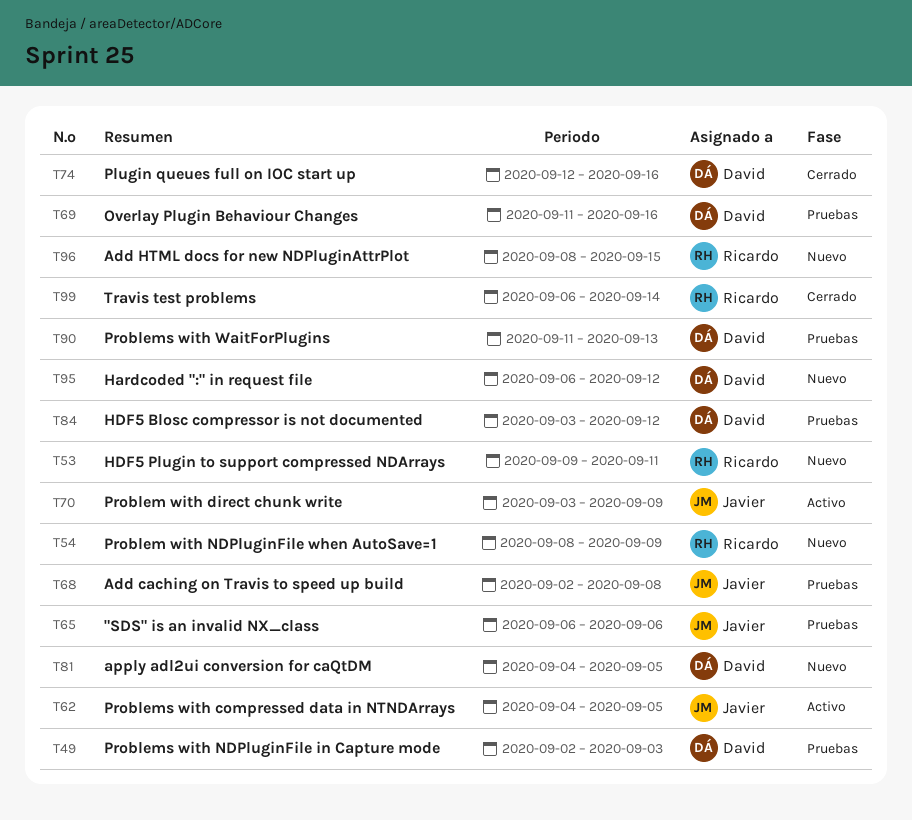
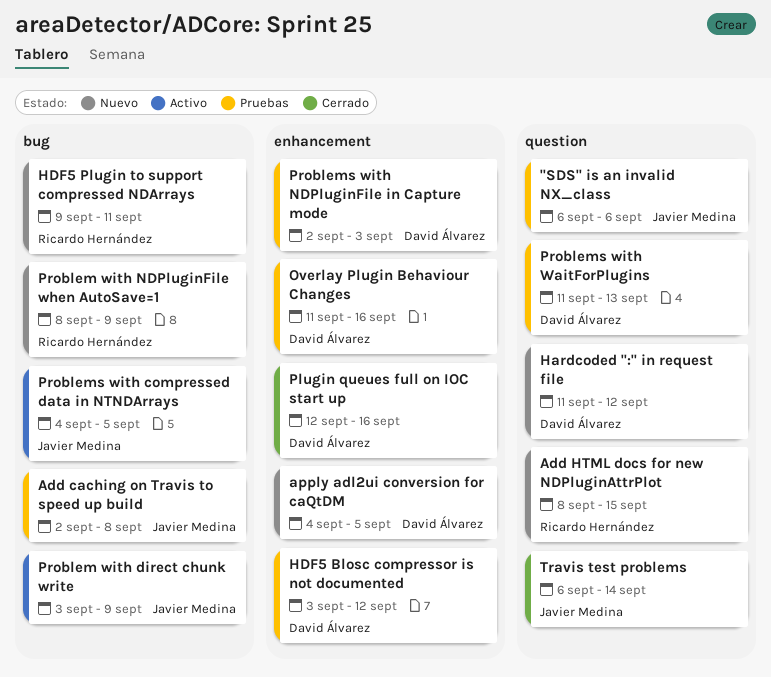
Hardcoded ":" in request file, start: Sep 6 -> Sep 11
Travis test problems, owner: Ricardo Hernández -> Javier Medina

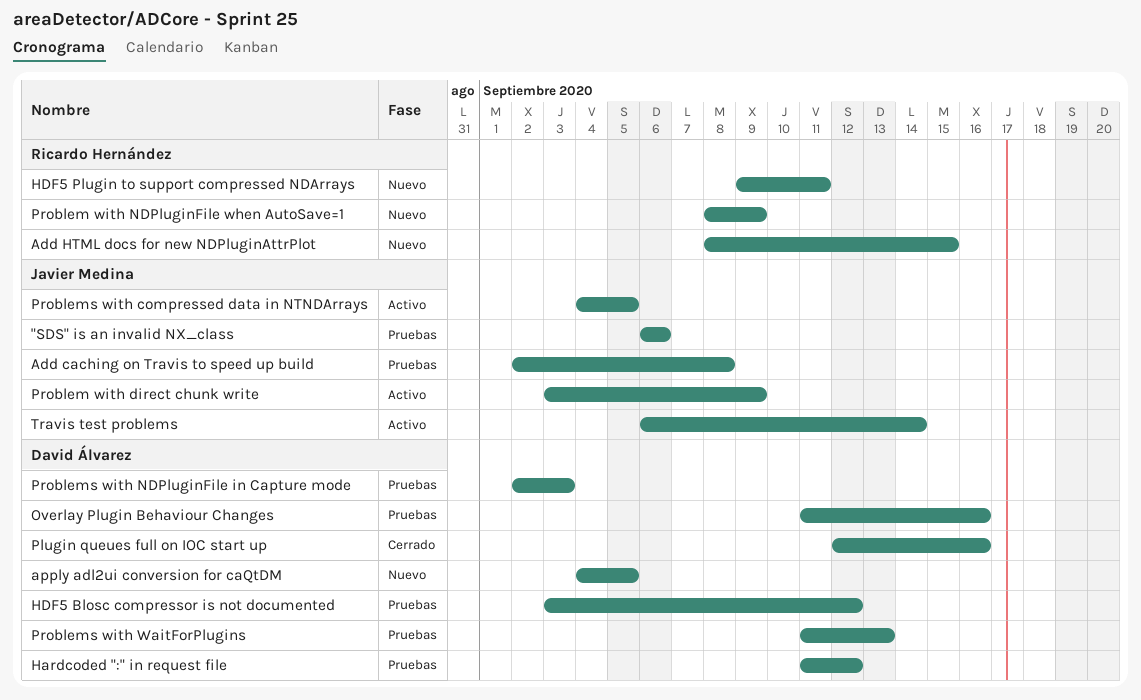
Hardcoded ":" in request file, status: Nuevo -> Pruebas
Travis test problems, status: Cerrado -> Activo

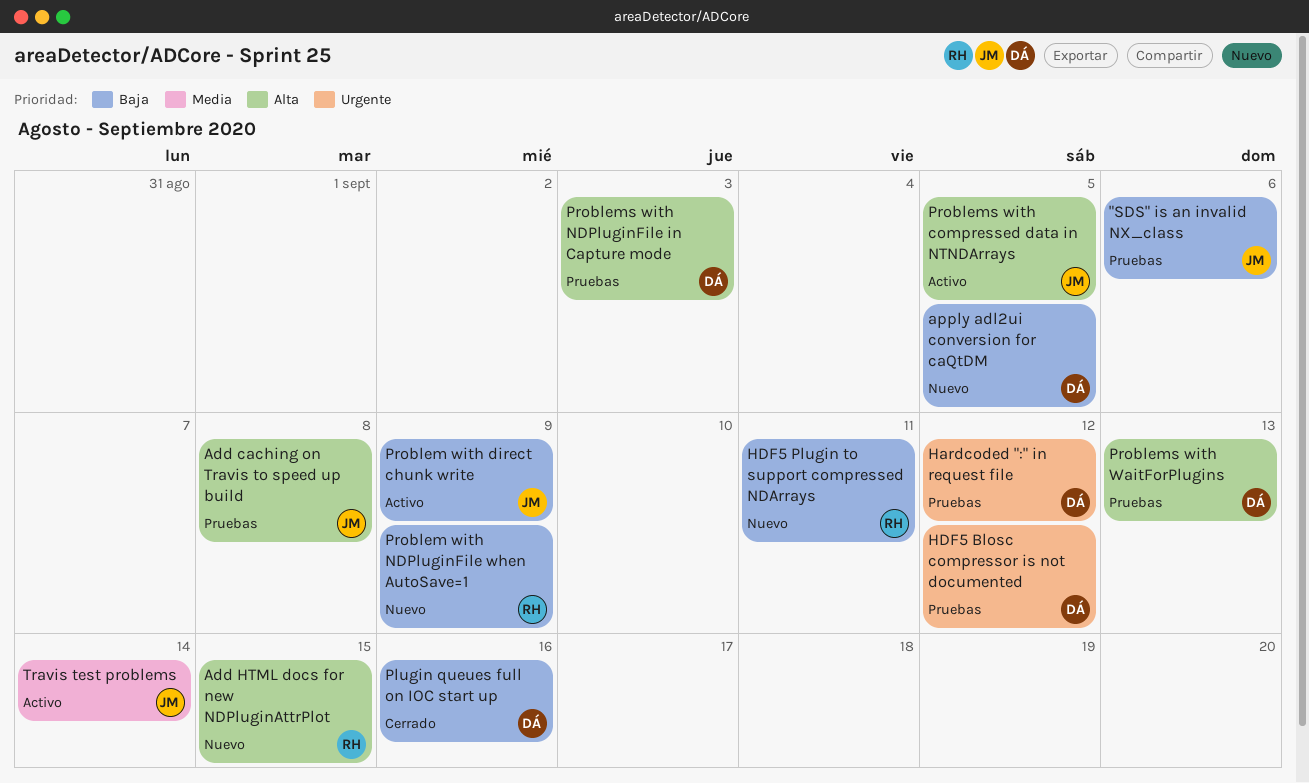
Overlay Plugin Behaviour Changes: present -> none

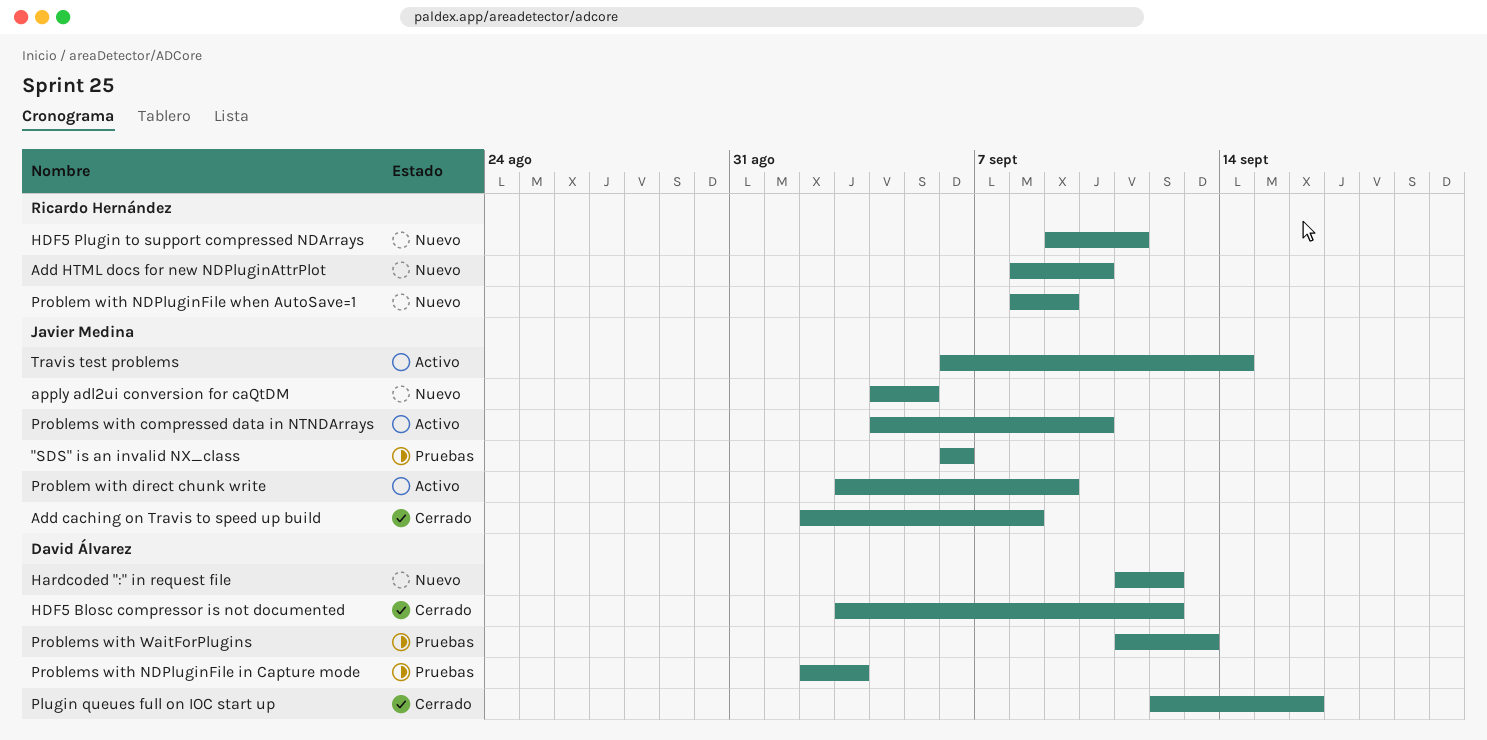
Add caching on Travis to speed up build, status: Pruebas -> Cerrado
Add HTML docs for new NDPluginAttrPlot, due: Sep 15 -> Sep 10
apply adl2ui conversion for caQtDM, owner: David Álvarez -> Javier Medina
Hardcoded ":" in request file, status: Pruebas -> Nuevo
HDF5 Blosc compressor is not documented, status: Pruebas -> Cerrado
Problems with compressed data in NTNDArrays, due: Sep 5 -> Sep 10

